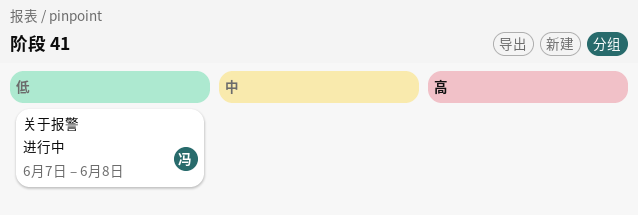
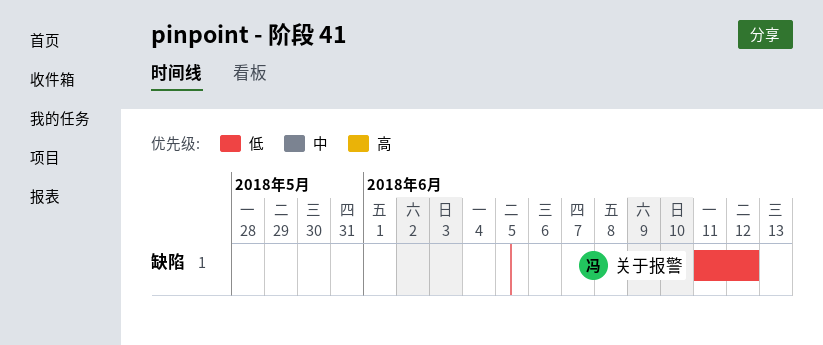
关于报警, start: Jun 7 -> Jun 11
关于报警, due: Jun 8 -> Jun 12

